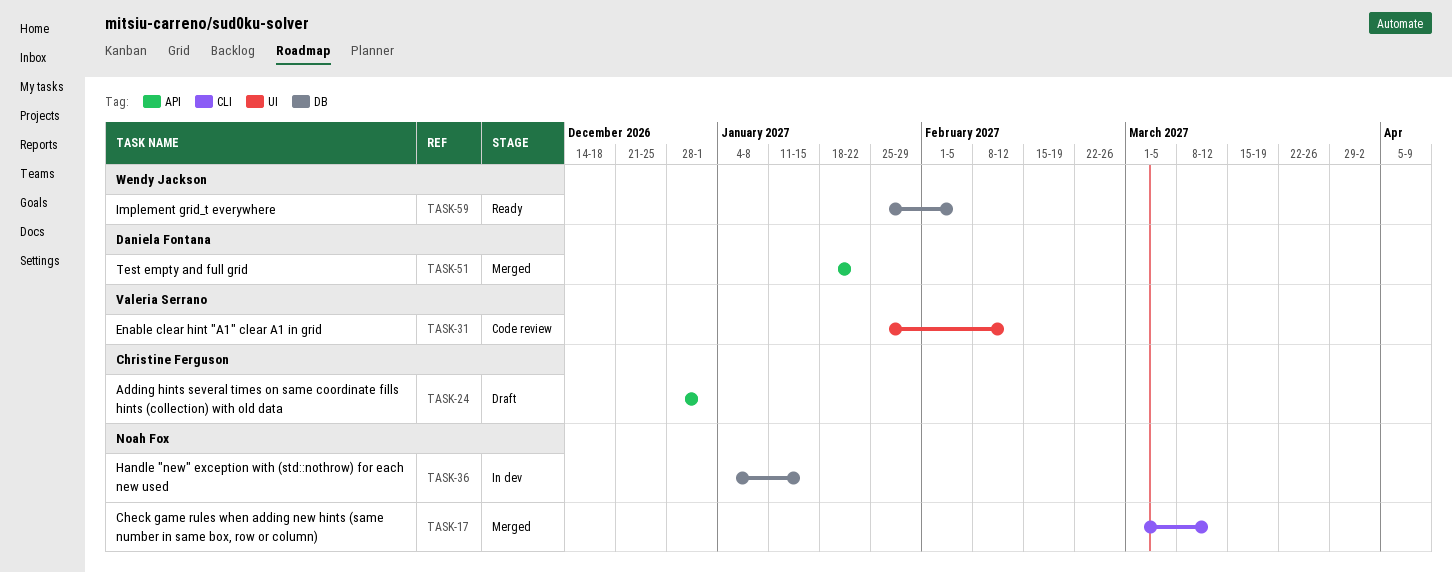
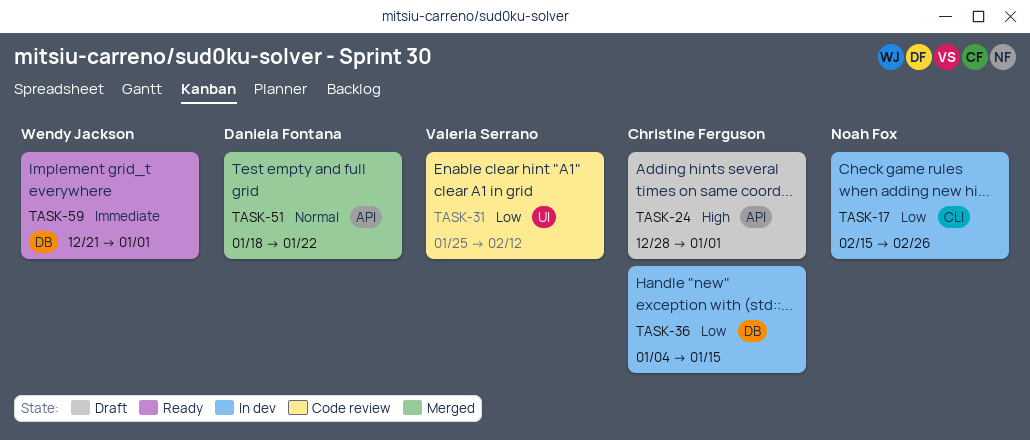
TASK-17, status: Merged -> In dev
TASK-17, start: Mar 1 -> Feb 15
TASK-17, due: Mar 12 -> Feb 26
TASK-36, owner: Noah Fox -> Christine Ferguson
TASK-59, start: Jan 25 -> Dec 21
TASK-59, due: Feb 5 -> Jan 1

